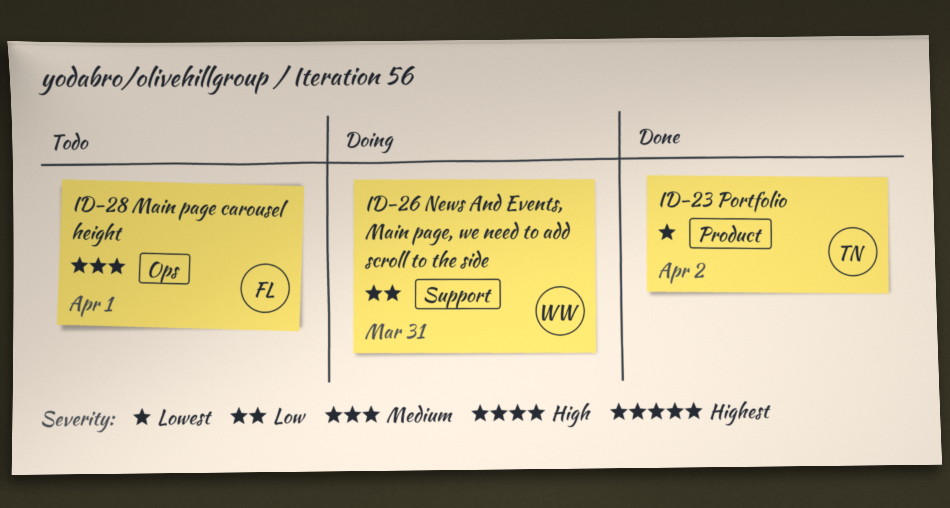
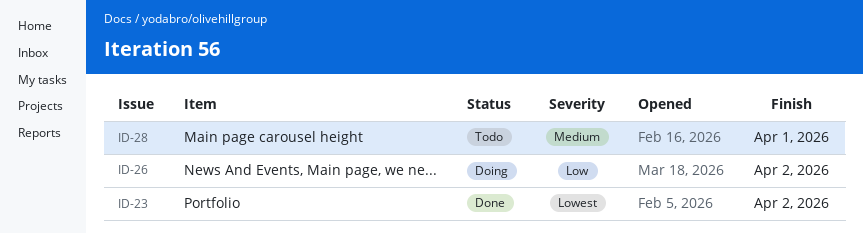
ID-26, due: Mar 31 -> Apr 2

